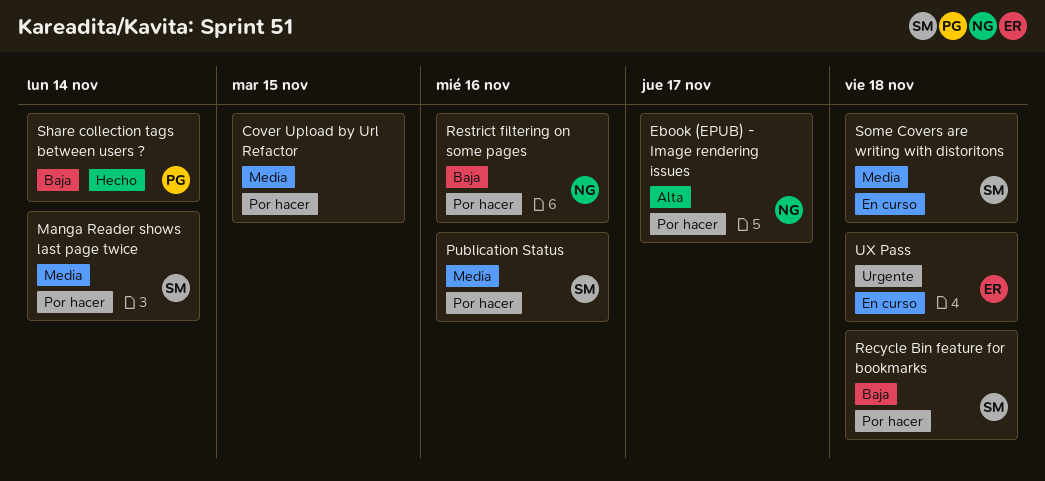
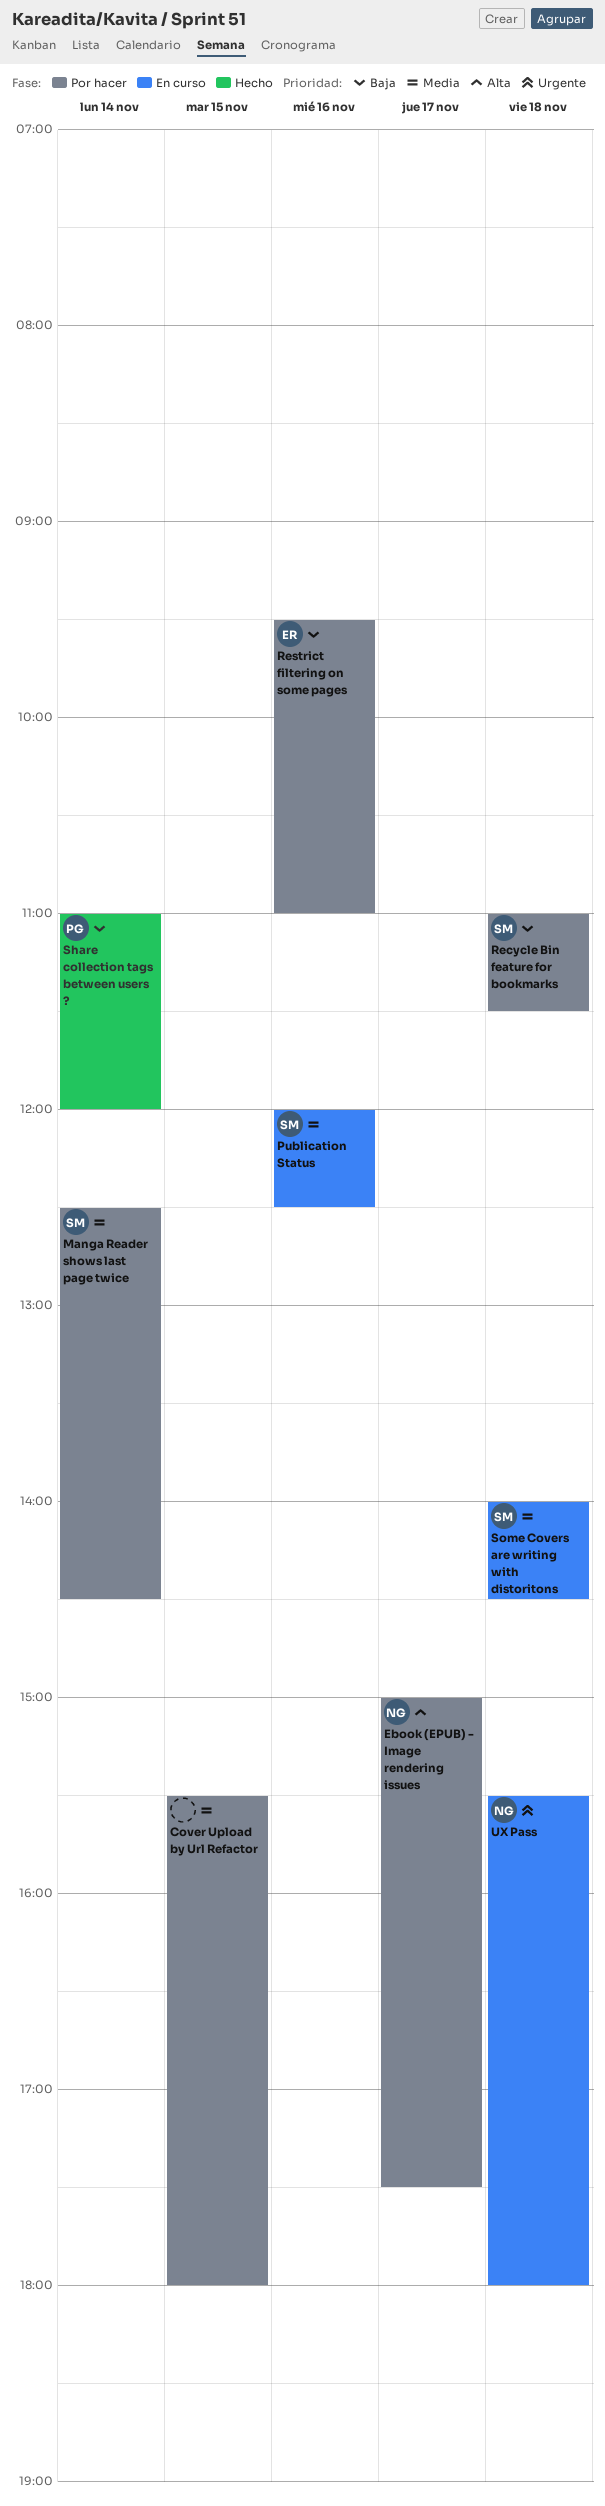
Publication Status, status: Por hacer -> En curso
Restrict filtering on some pages, owner: NG -> ER
UX Pass, owner: ER -> NG

